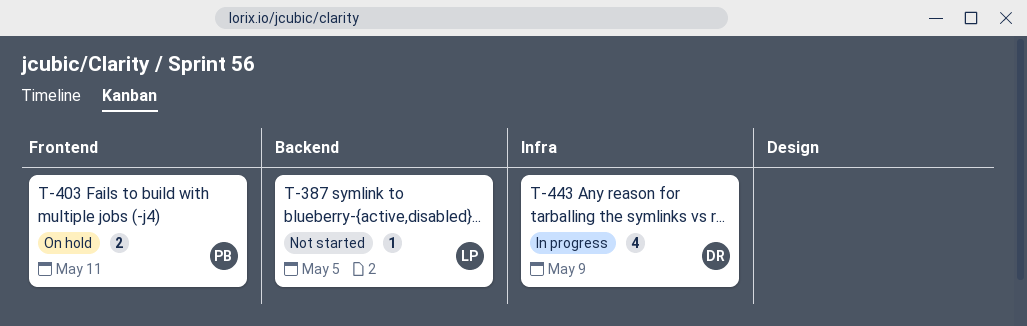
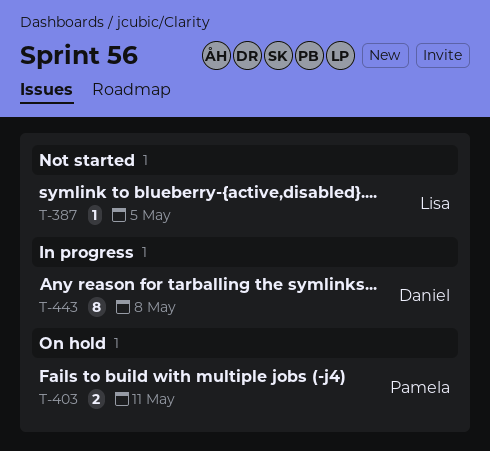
T-443, estimate: 4 -> 8
T-443, due: May 9 -> May 8

